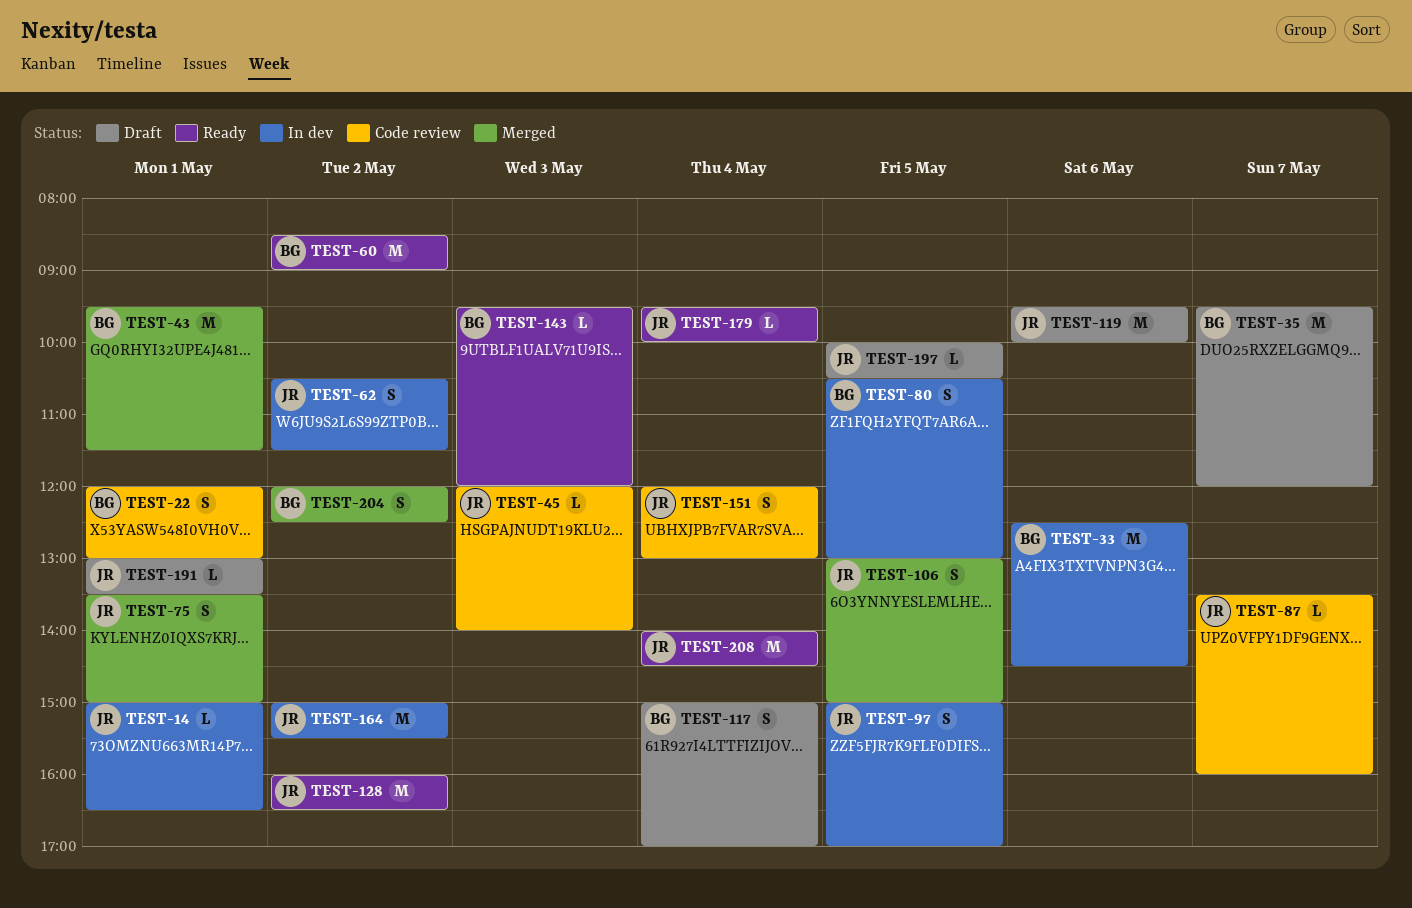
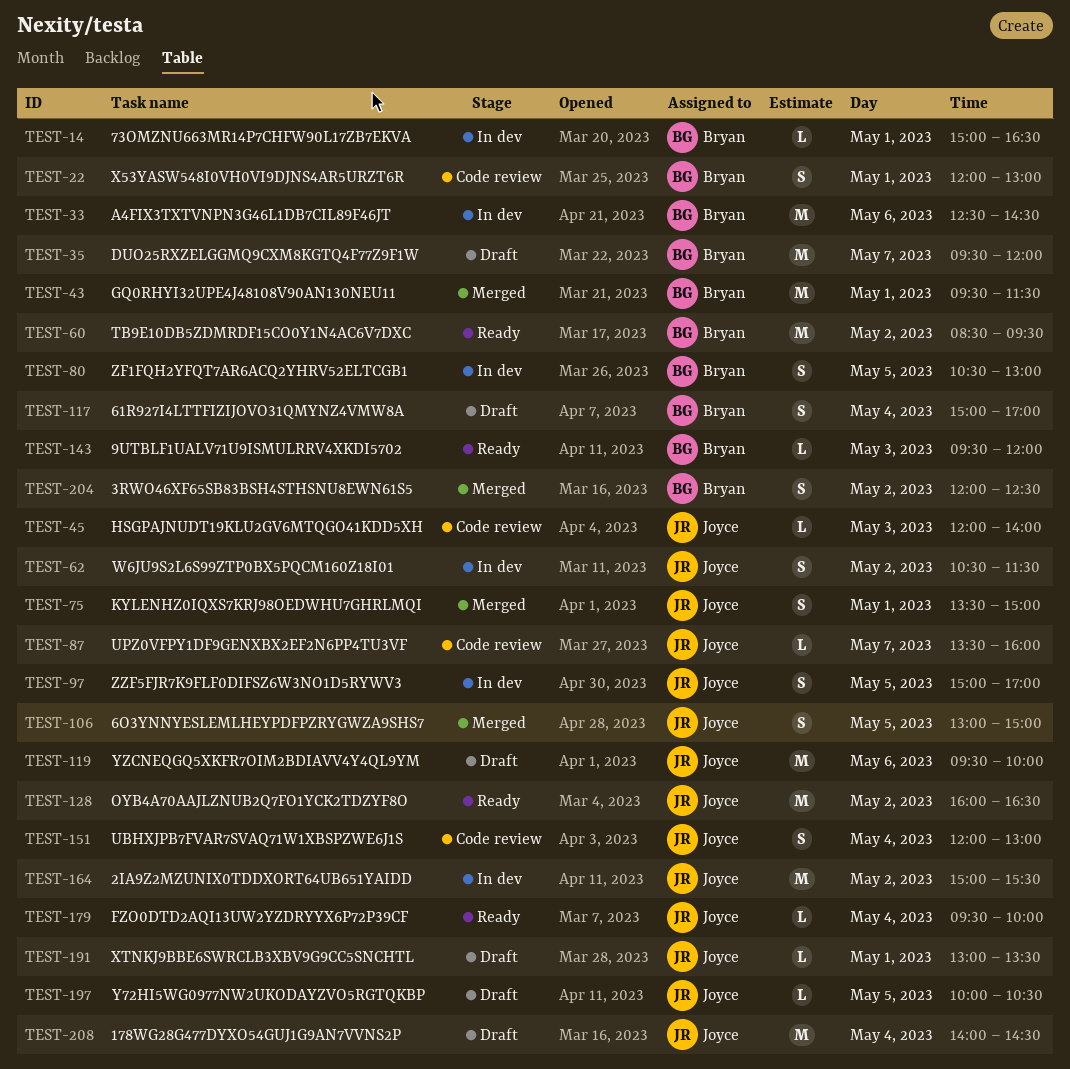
TEST-14, owner: Joyce -> Bryan
TEST-60, ends: 09:00 -> 09:30
TEST-208, status: Ready -> Draft

